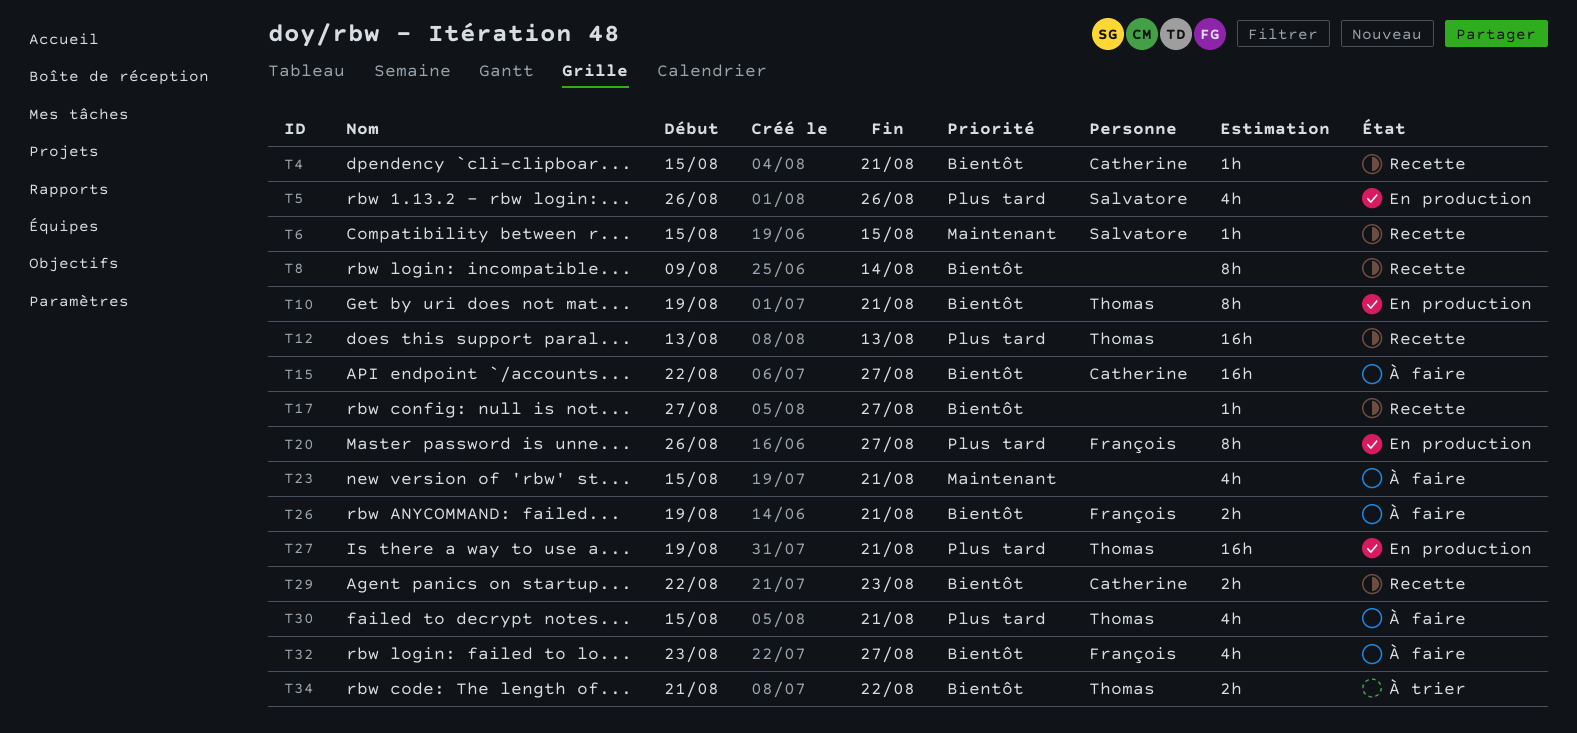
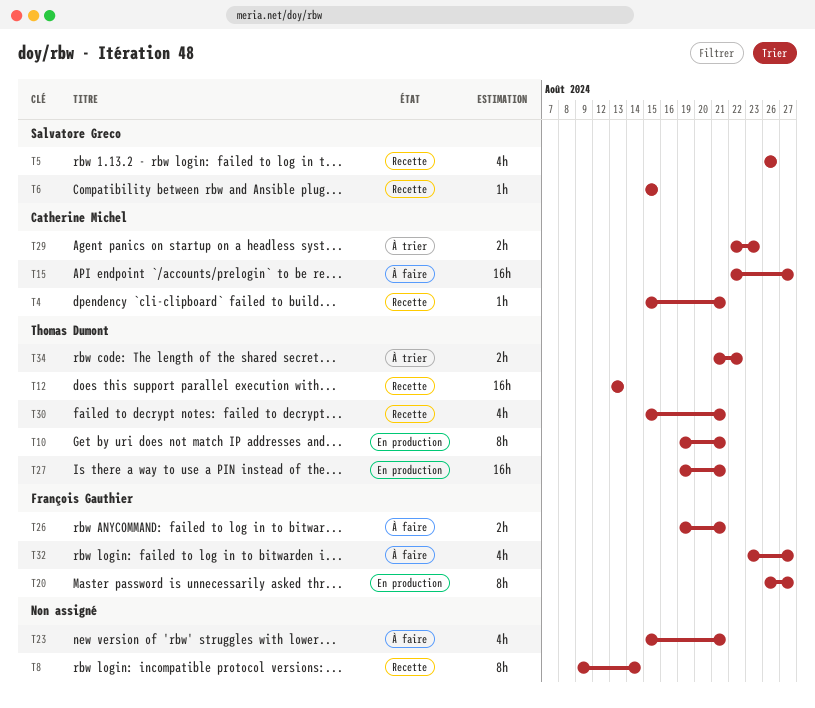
T5, status: En production -> Recette
T17: present -> none
T29, status: Recette -> À trier
T30, status: À faire -> Recette

